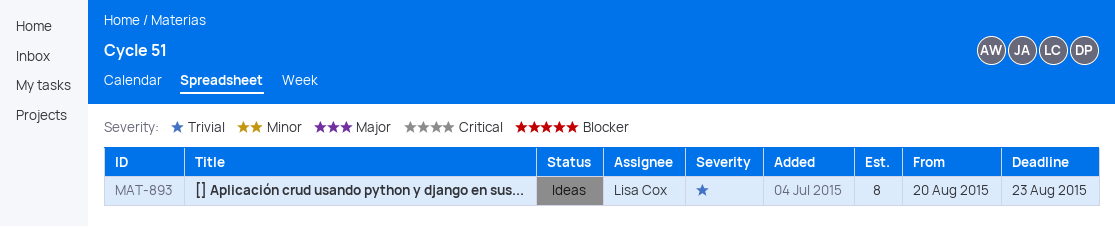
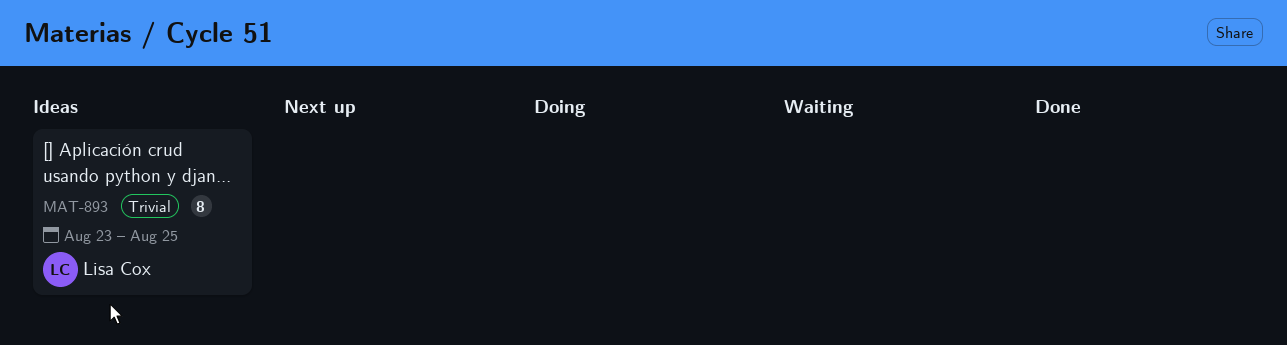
MAT-893, start: Aug 20 -> Aug 23
MAT-893, due: Aug 23 -> Aug 25

